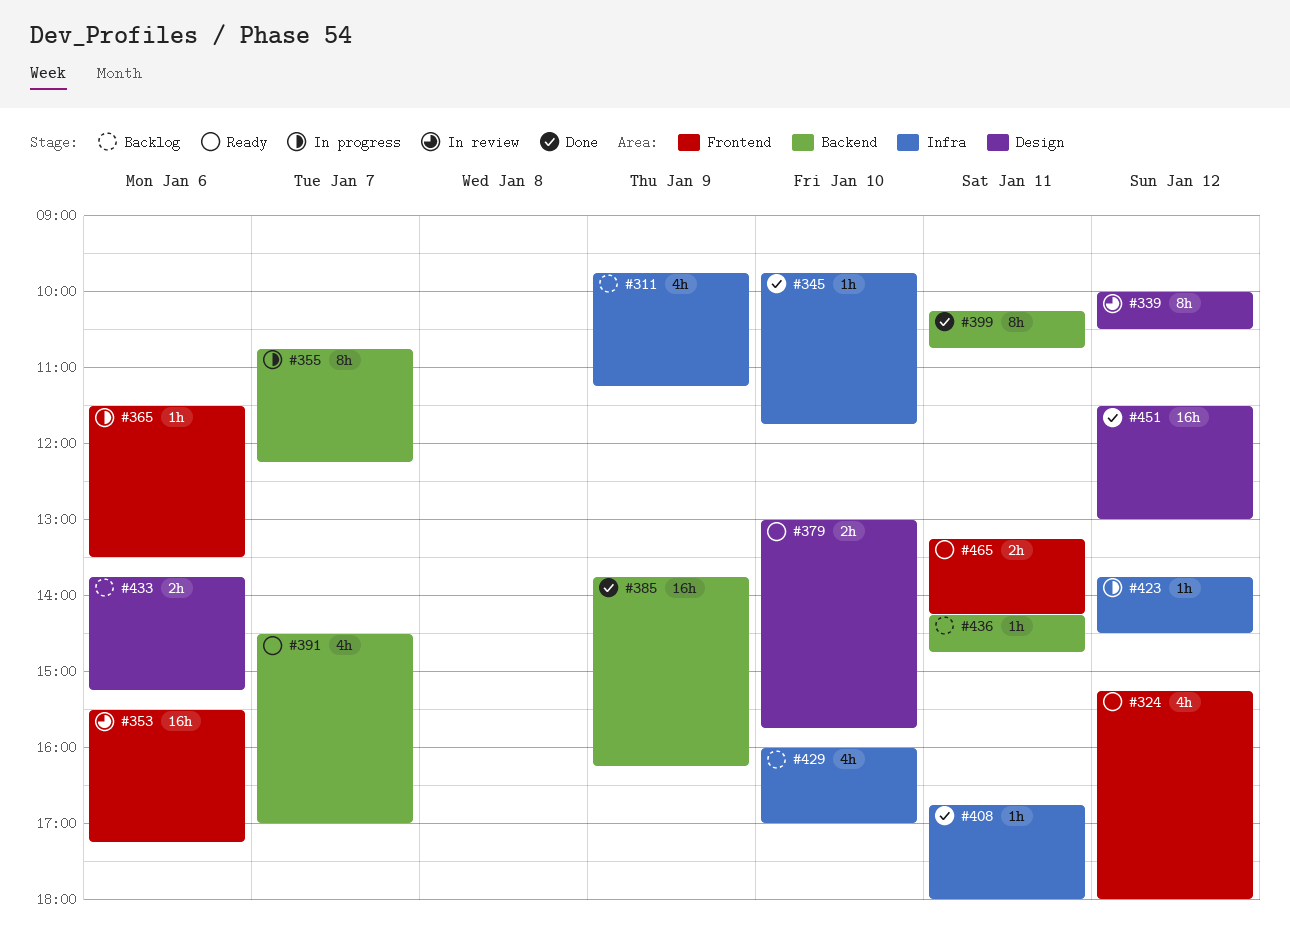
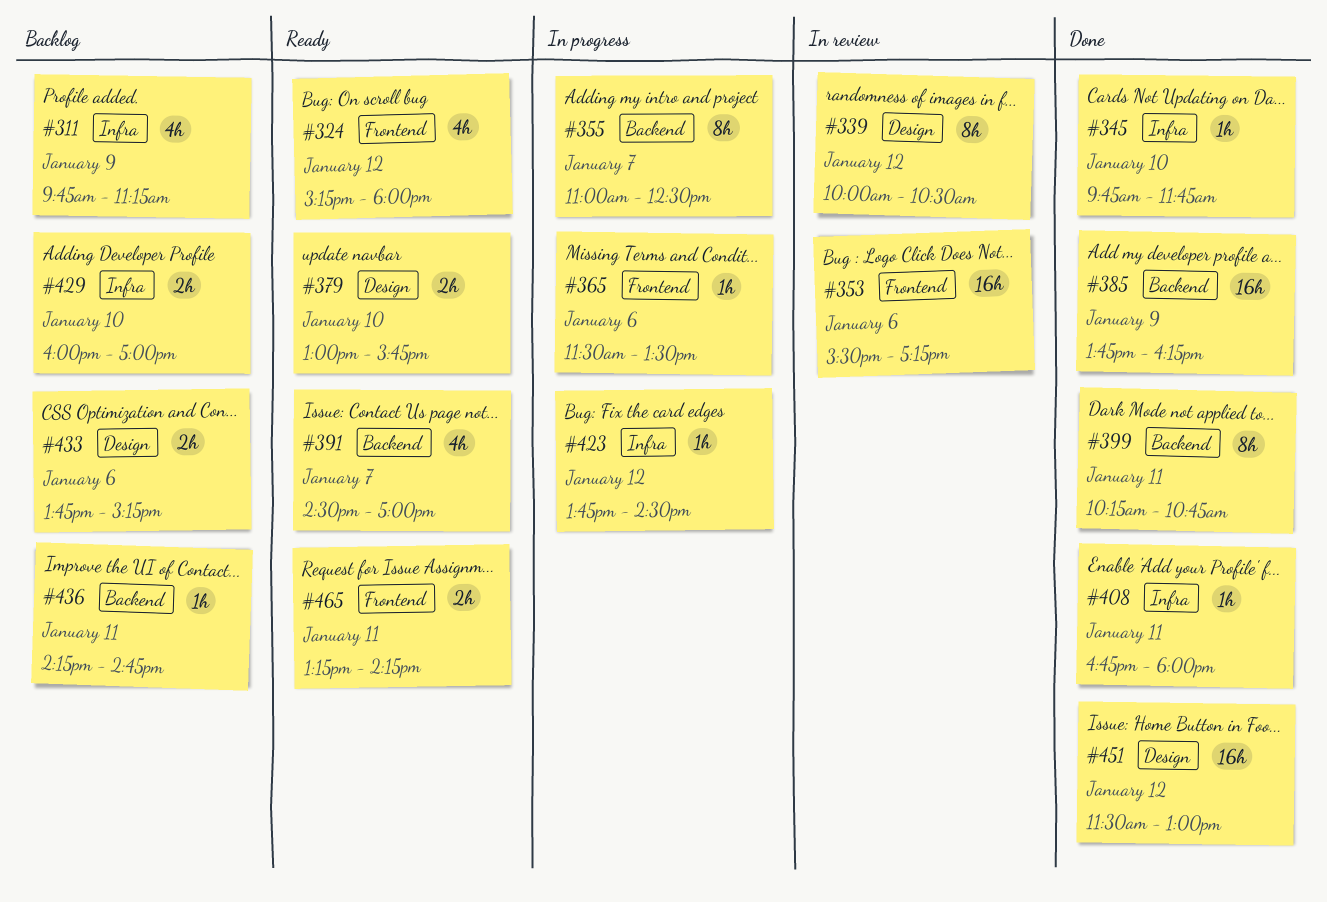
#355, begins: 10:45 -> 11:00
#355, ends: 12:15 -> 12:30
#429, estimate: 4h -> 2h

